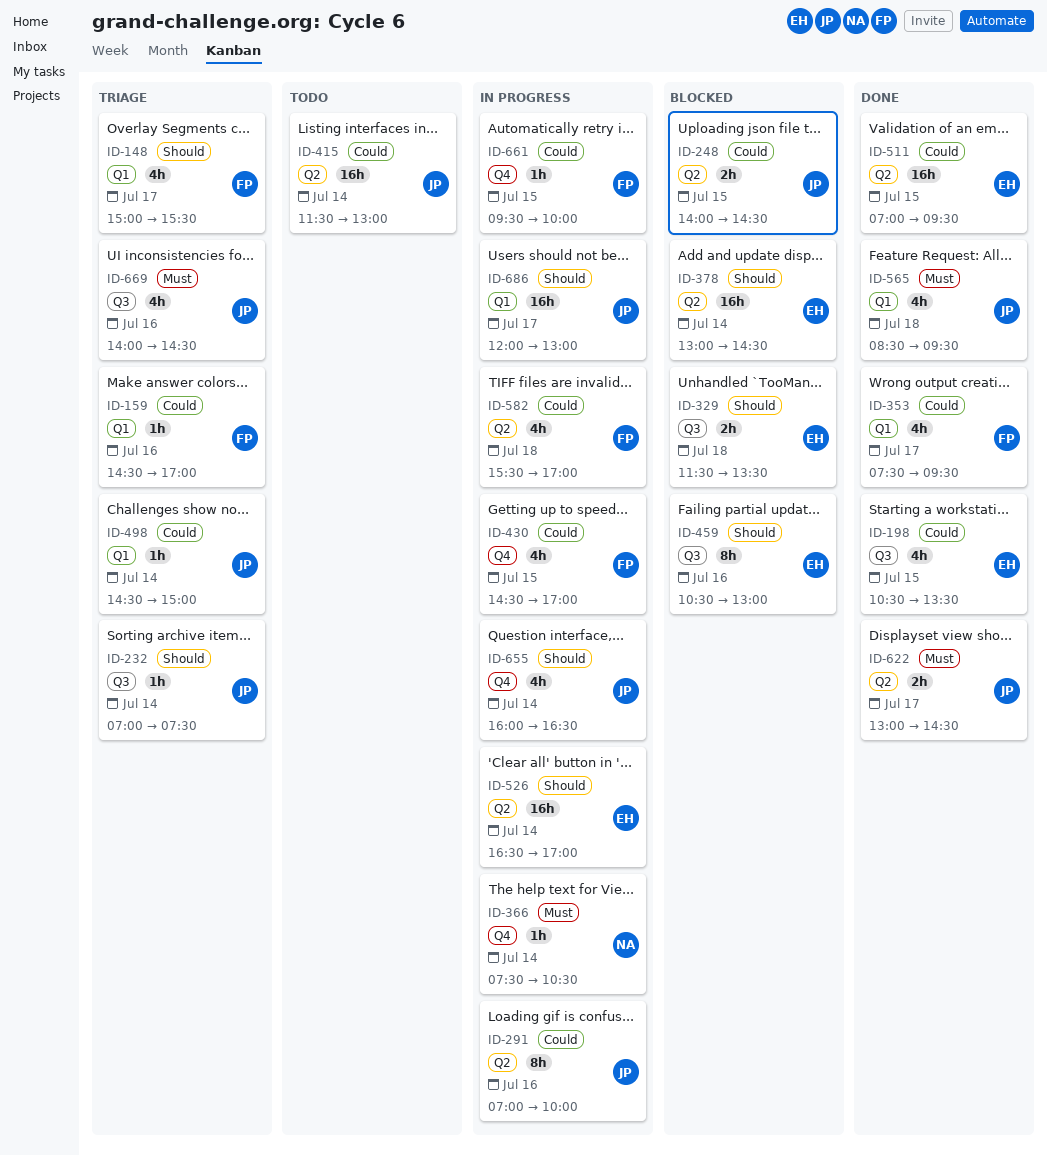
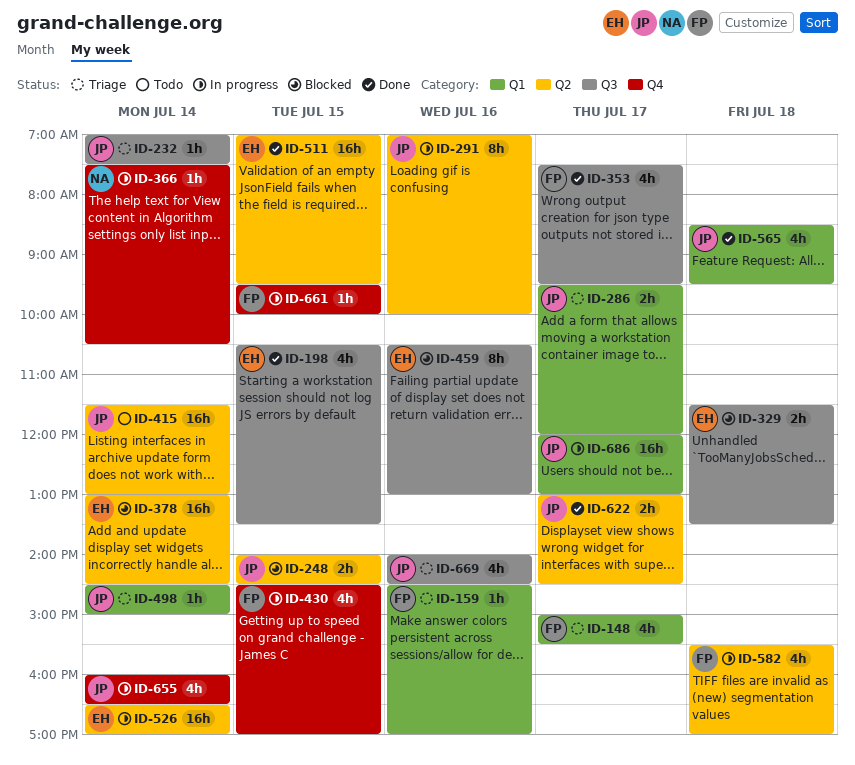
ID-286: none -> present
ID-353, label: Q1 -> Q3

